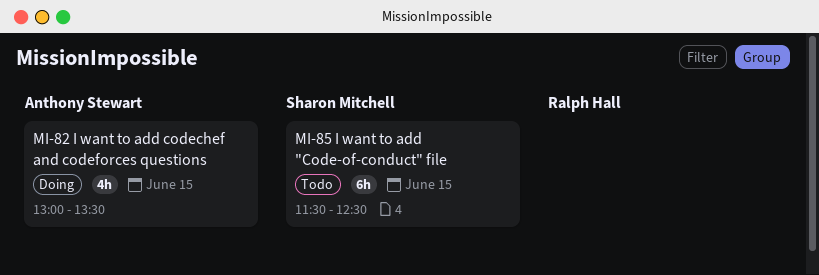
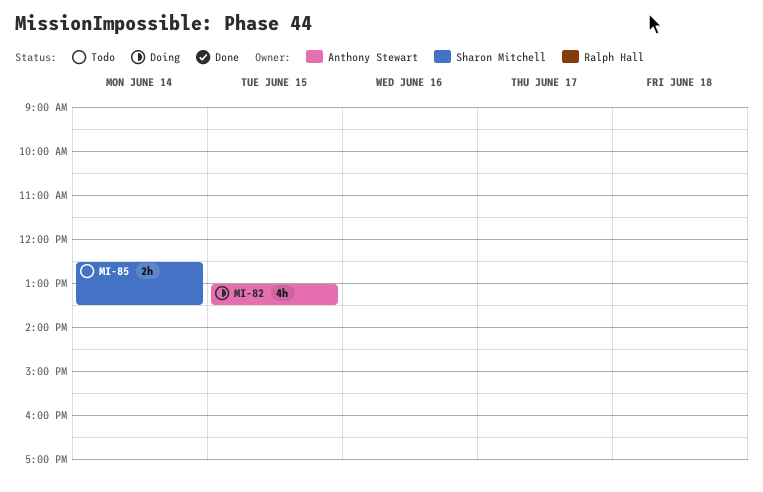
MI-85, estimate: 6h -> 2h
MI-85, day: Jun 15 -> Jun 14
MI-85, begins: 11:30 -> 12:30
MI-85, ends: 12:30 -> 13:30

